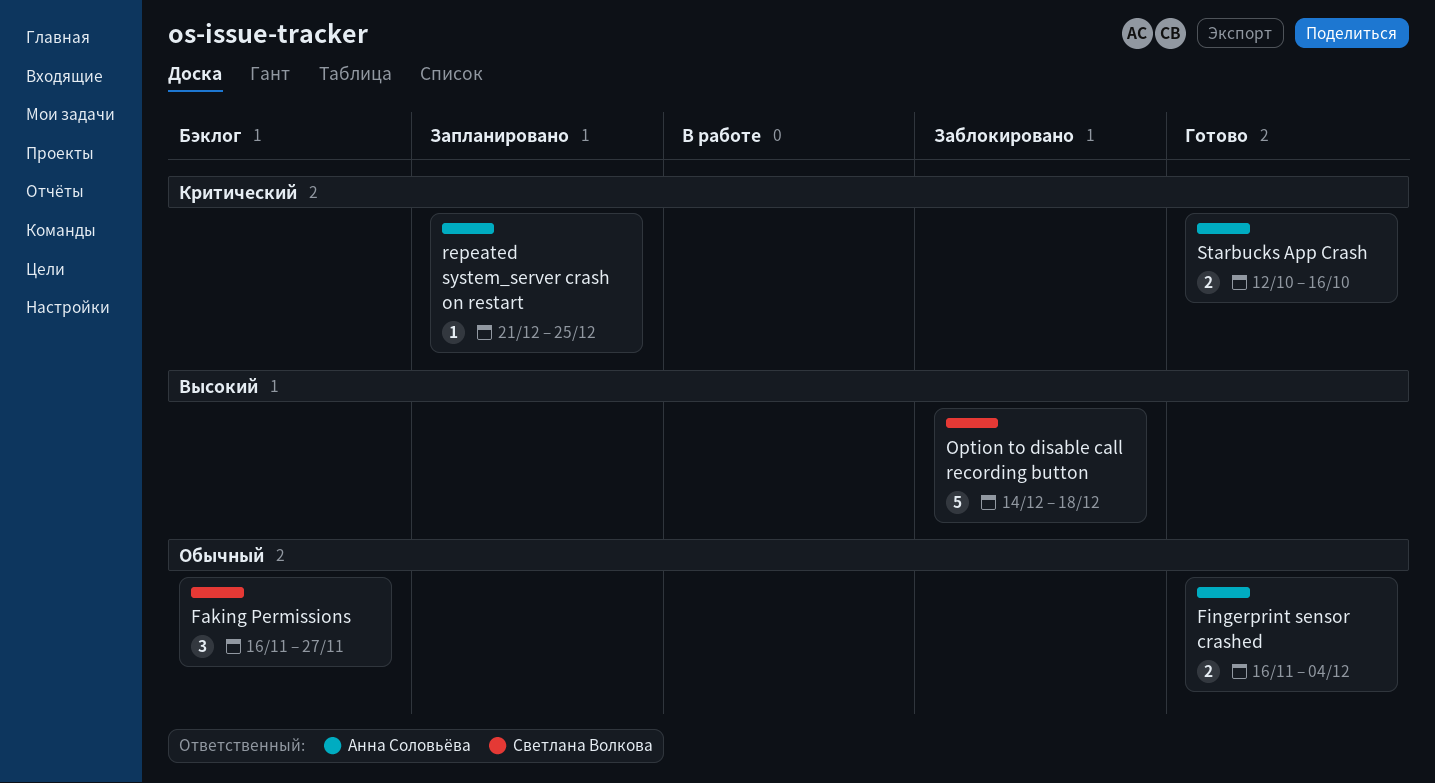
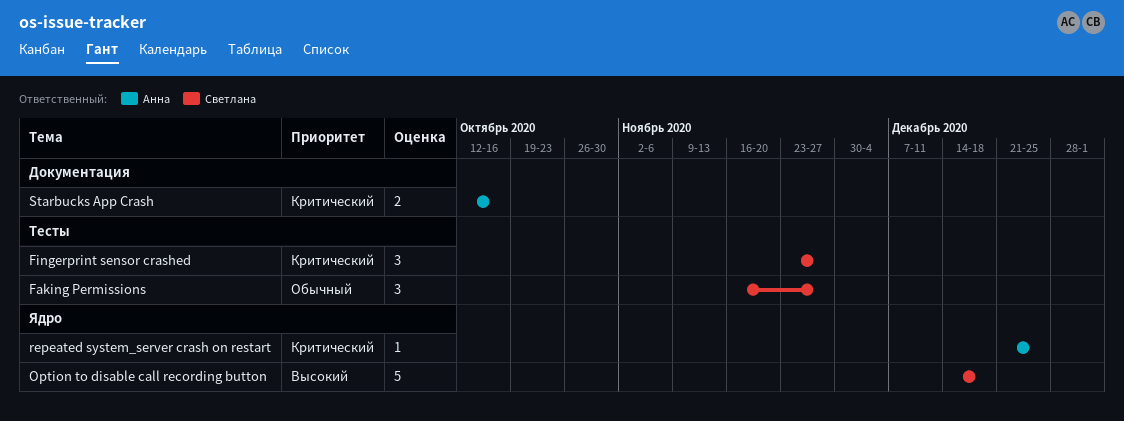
Fingerprint sensor crashed, owner: Анна Соловьёва -> Светлана Волкова
Fingerprint sensor crashed, priority: Обычный -> Критический
Fingerprint sensor crashed, estimate: 2 -> 3
Fingerprint sensor crashed, start: Nov 16 -> Nov 23
Fingerprint sensor crashed, due: Dec 4 -> Nov 27

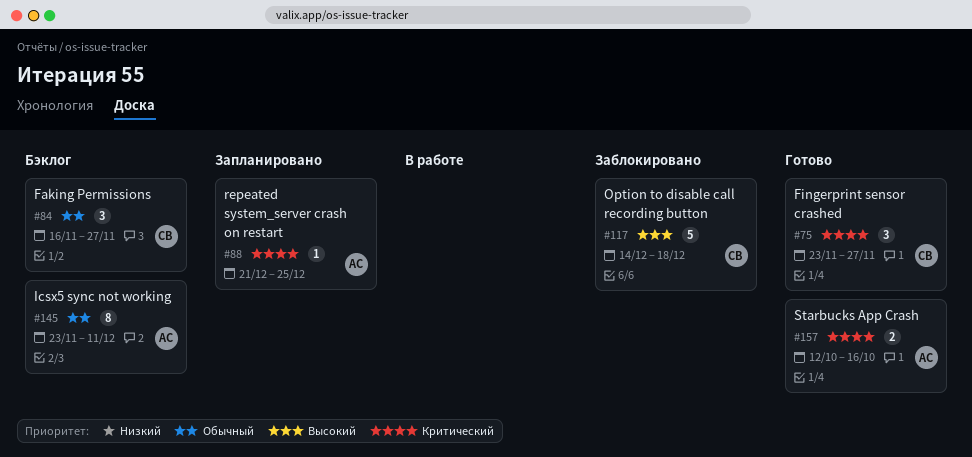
Icsx5 sync not working: none -> present

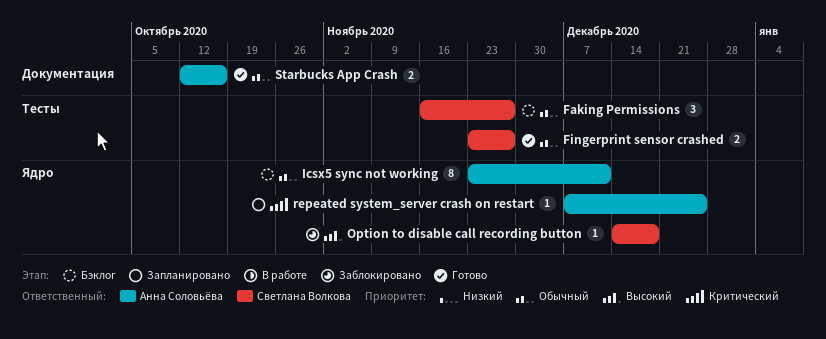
Fingerprint sensor crashed, priority: Критический -> Обычный
Fingerprint sensor crashed, estimate: 3 -> 2
Option to disable call recording button, estimate: 5 -> 1
repeated system_server crash on restart, start: Dec 21 -> Dec 7
Starbucks App Crash, priority: Критический -> Обычный

